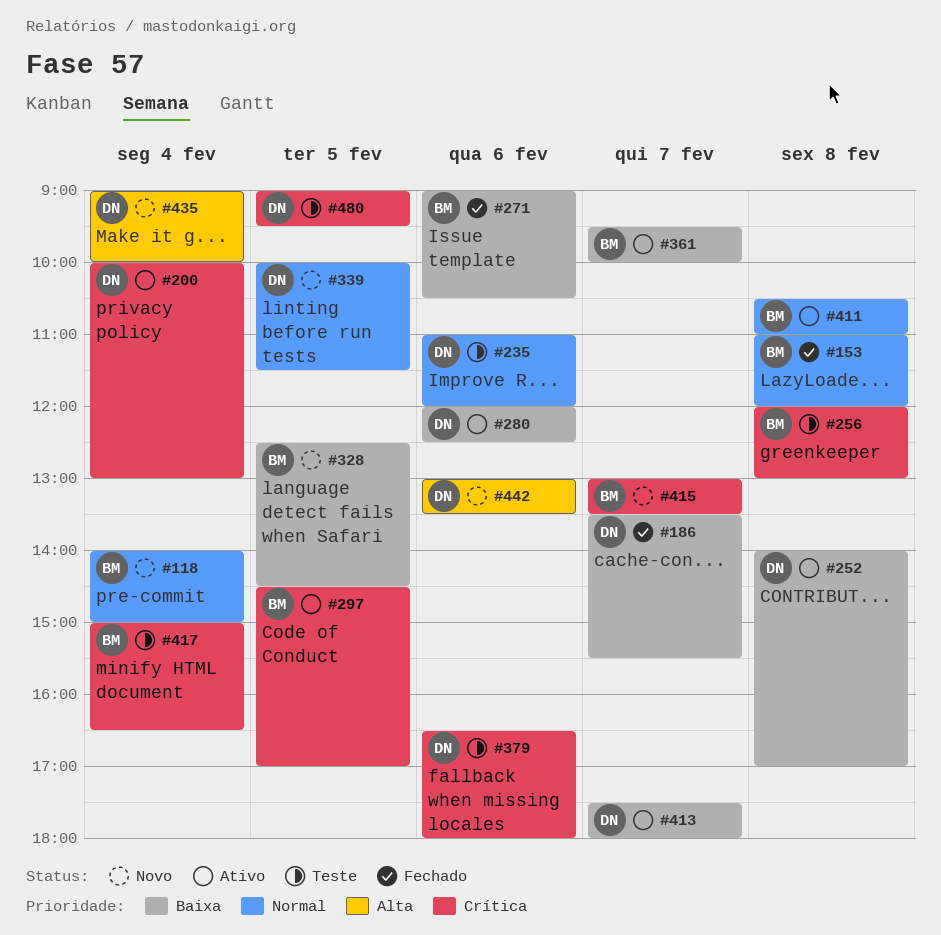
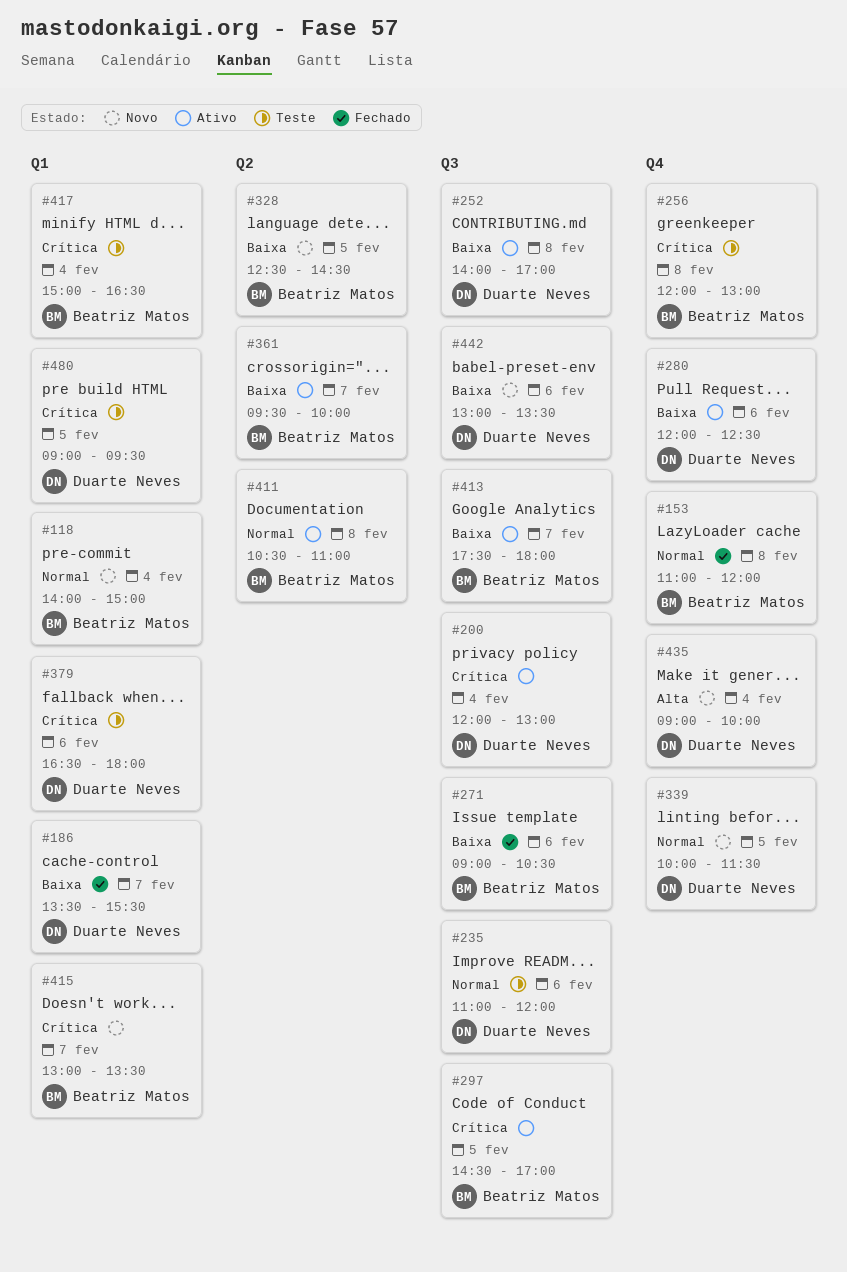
#200, begins: 10:00 -> 12:00
#413, owner: Duarte Neves -> Beatriz Matos
#442, priority: Alta -> Baixa

